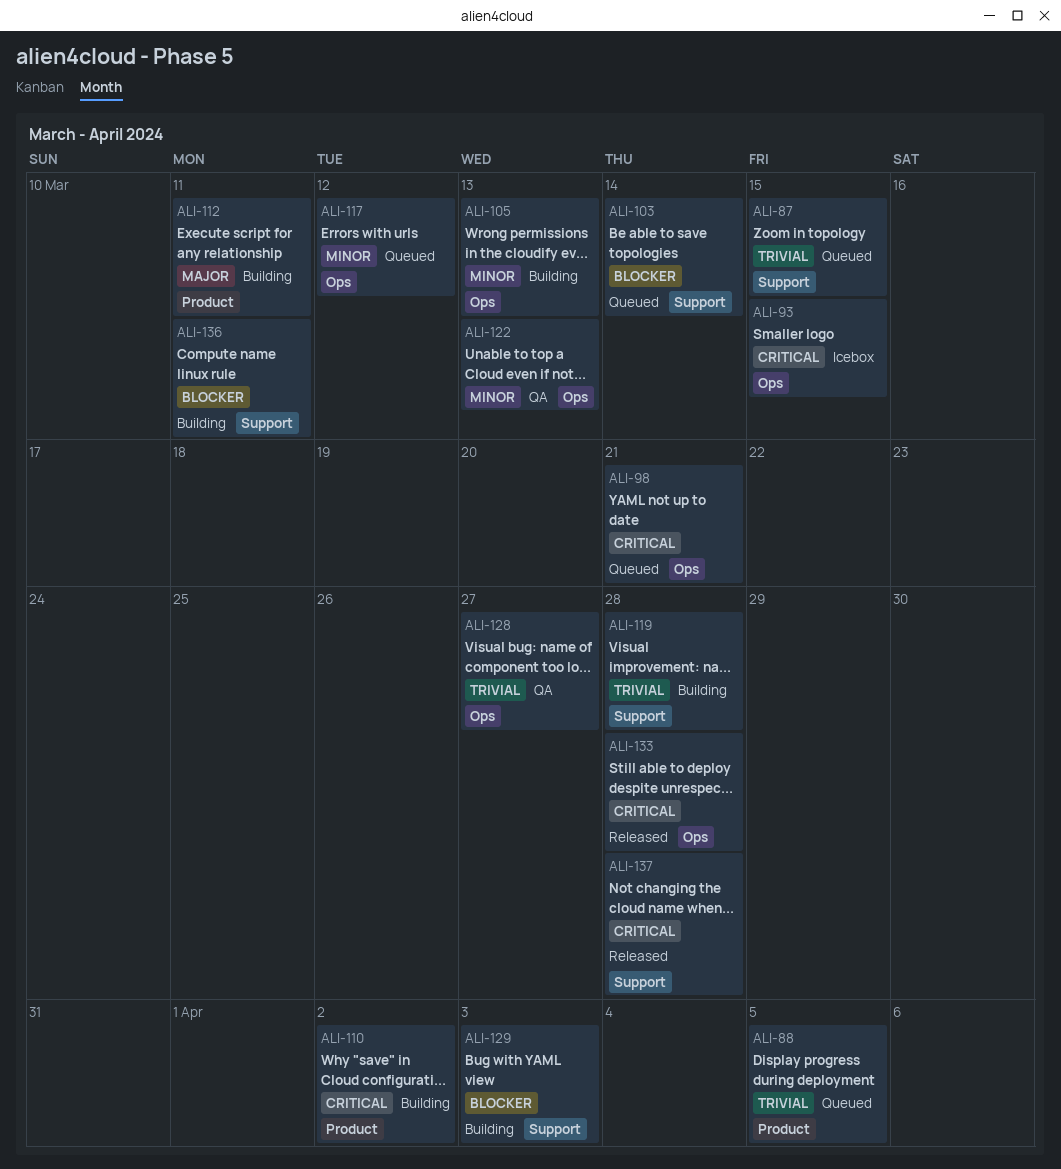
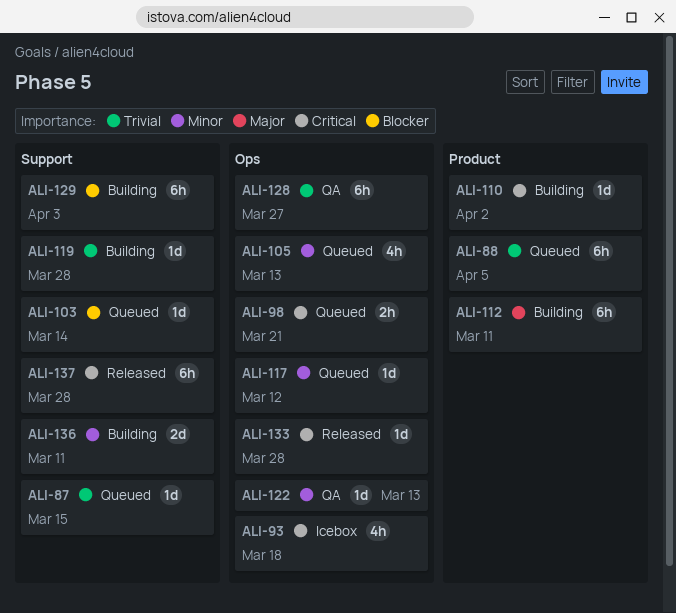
ALI-93, due: Mar 15 -> Mar 18
ALI-105, status: Building -> Queued
ALI-136, priority: Blocker -> Minor

